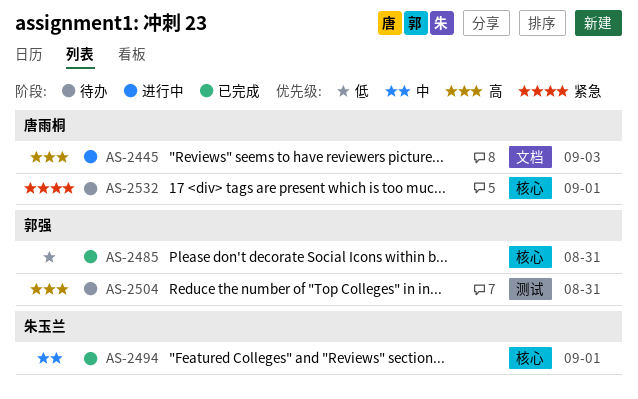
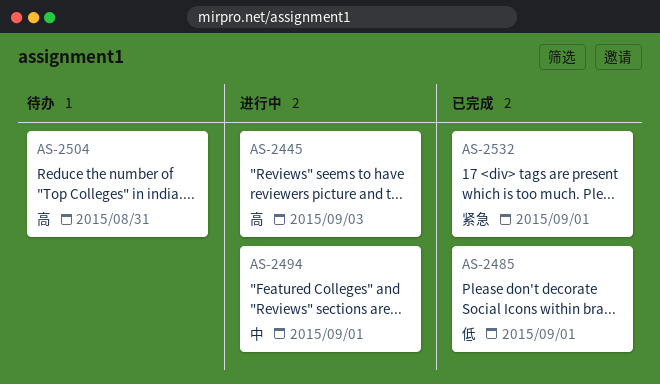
AS-2485, due: Aug 31 -> Sep 1
AS-2494, status: 已完成 -> 进行中
AS-2532, status: 待办 -> 已完成

